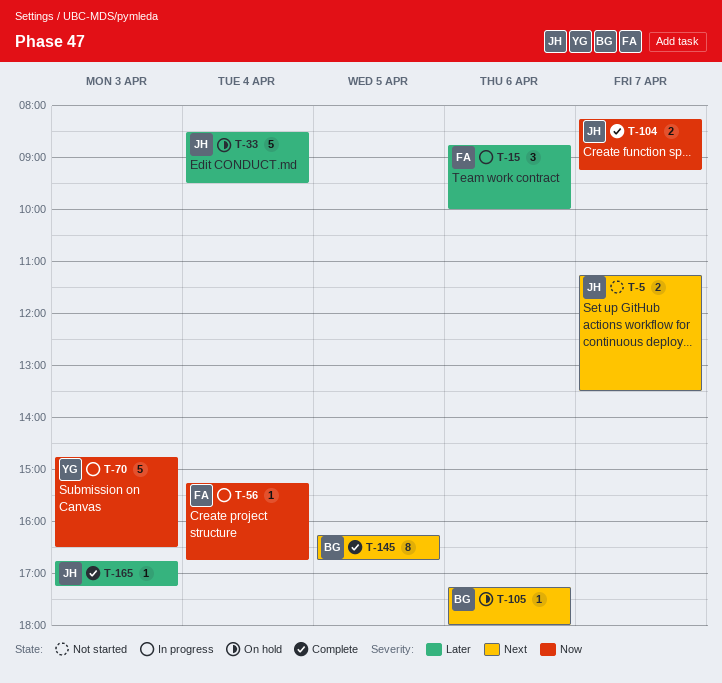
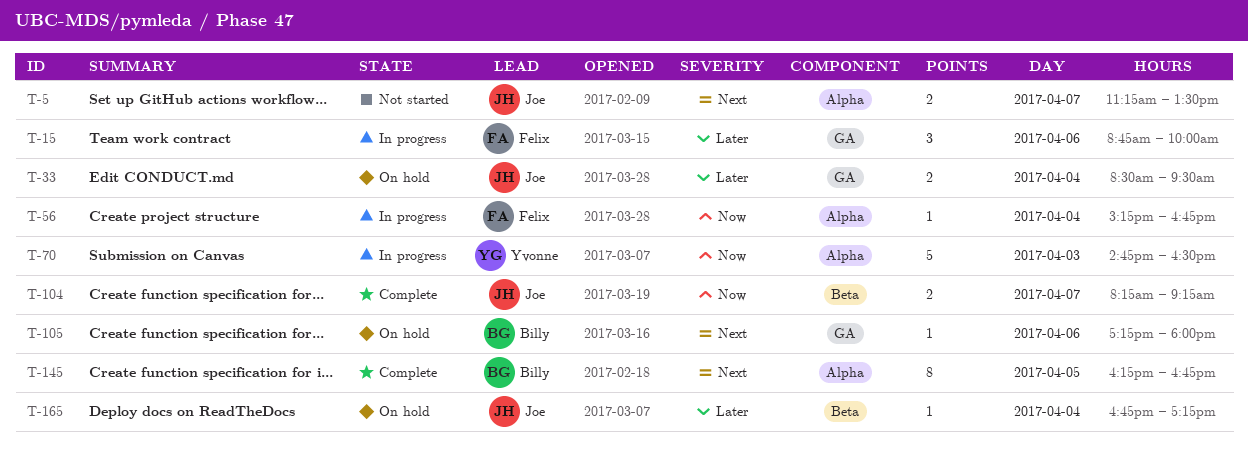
T-33, estimate: 5 -> 2
T-165, status: Complete -> On hold
T-165, day: Apr 3 -> Apr 4

